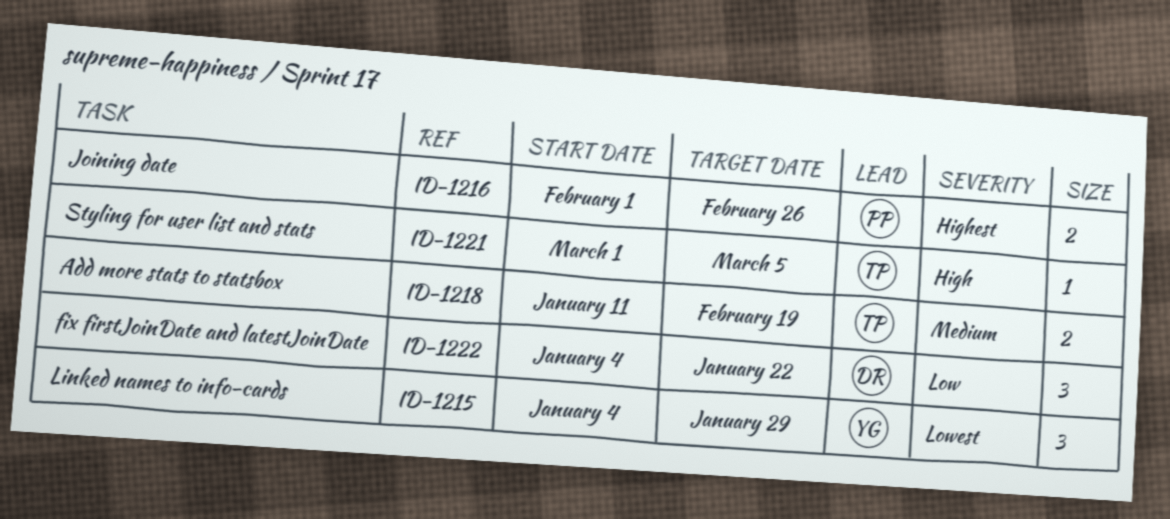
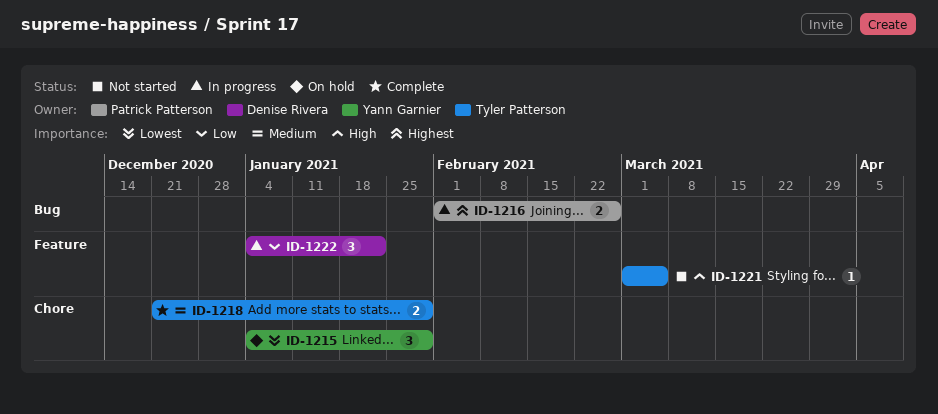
ID-1218, start: Jan 11 -> Dec 21
ID-1218, due: Feb 19 -> Jan 29

